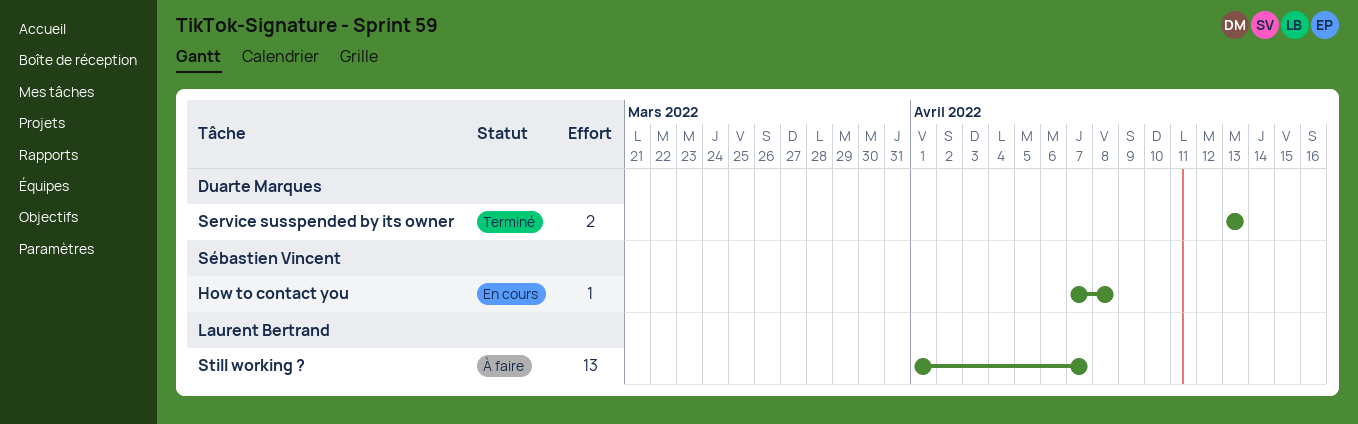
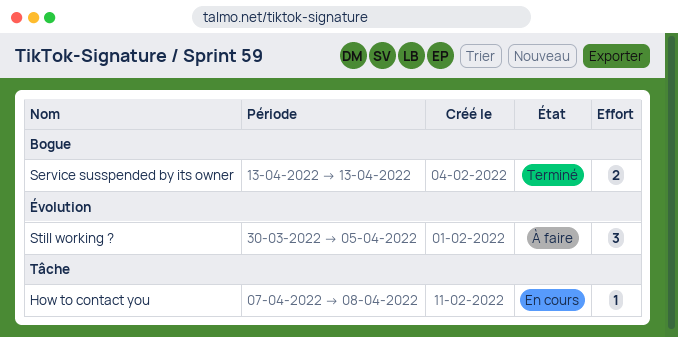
Still working ?, estimate: 13 -> 3
Still working ?, start: Apr 1 -> Mar 30
Still working ?, due: Apr 7 -> Apr 5

